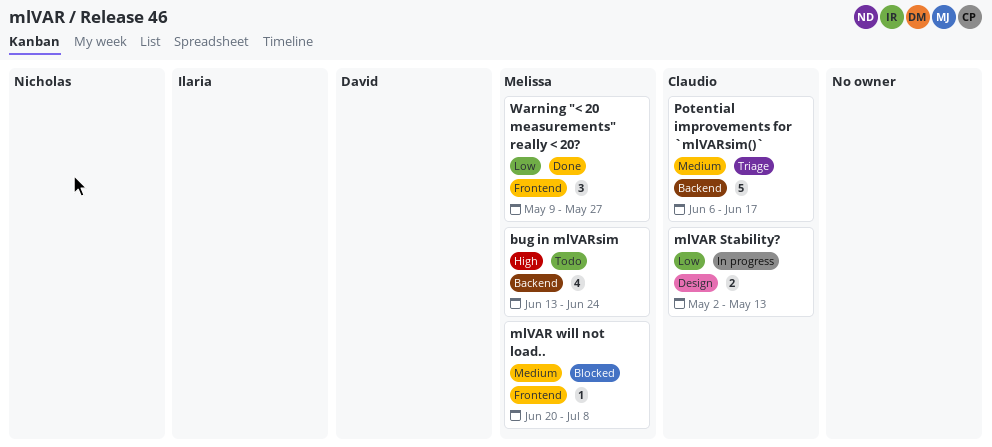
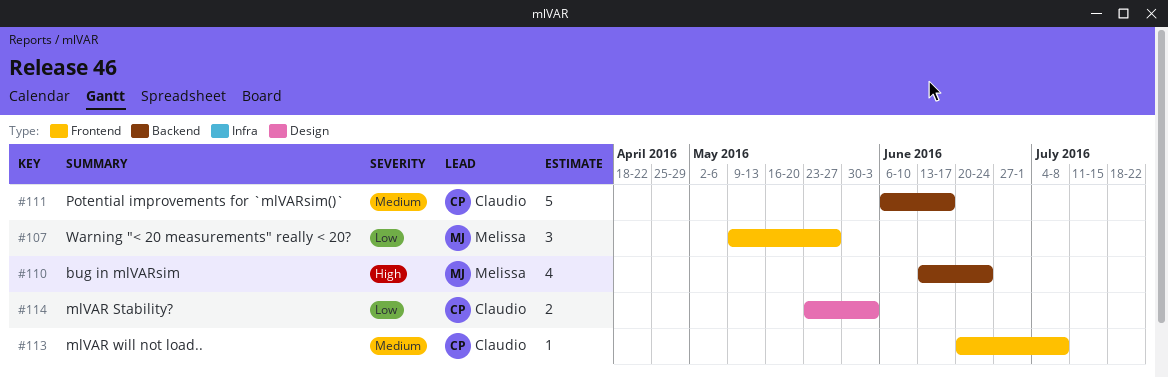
mlVAR Stability?, start: May 2 -> May 23
mlVAR Stability?, due: May 13 -> Jun 3
mlVAR will not load.., owner: Melissa -> Claudio

